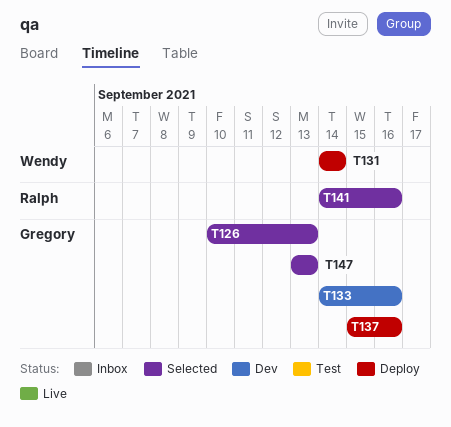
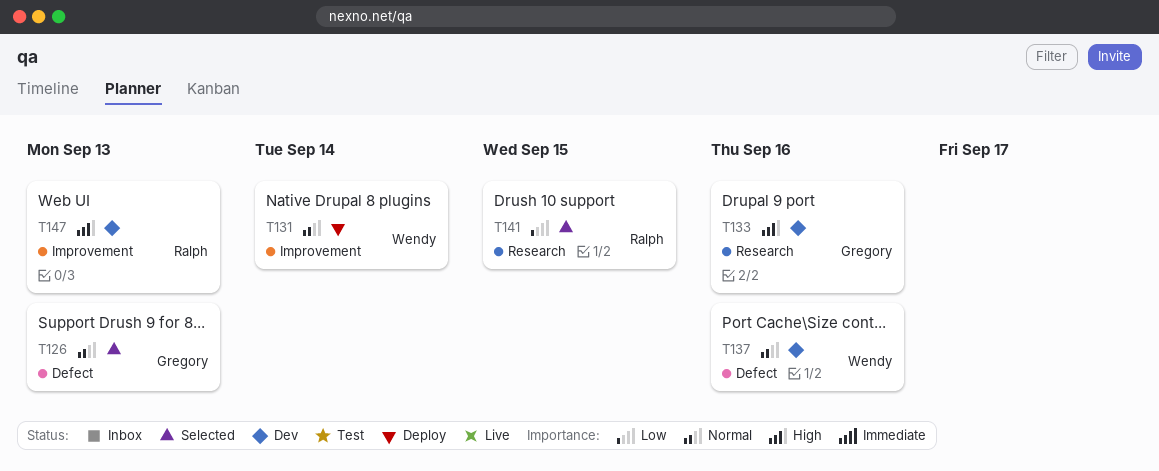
T137, status: Deploy -> Dev
T137, owner: Gregory -> Wendy
T141, due: Sep 16 -> Sep 15
T147, status: Selected -> Dev
T147, owner: Gregory -> Ralph

